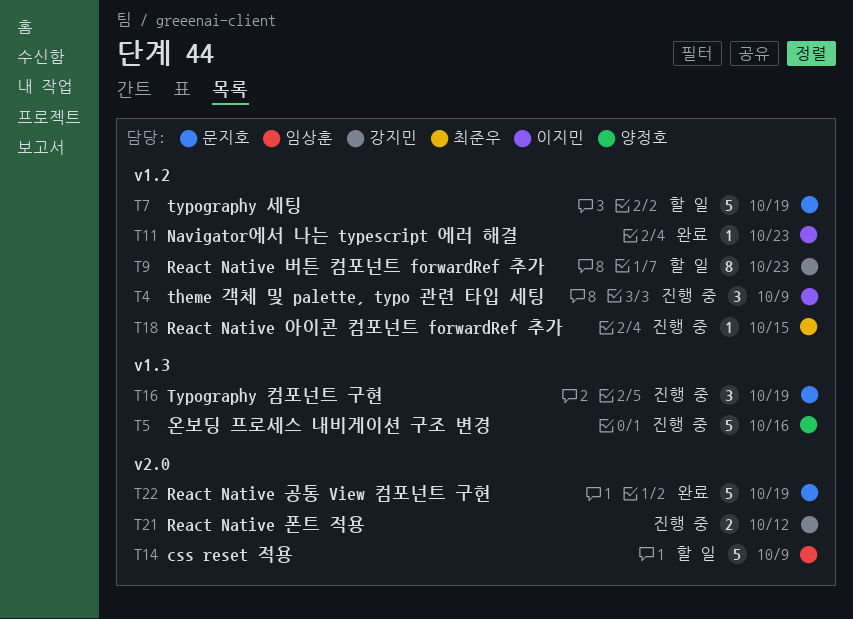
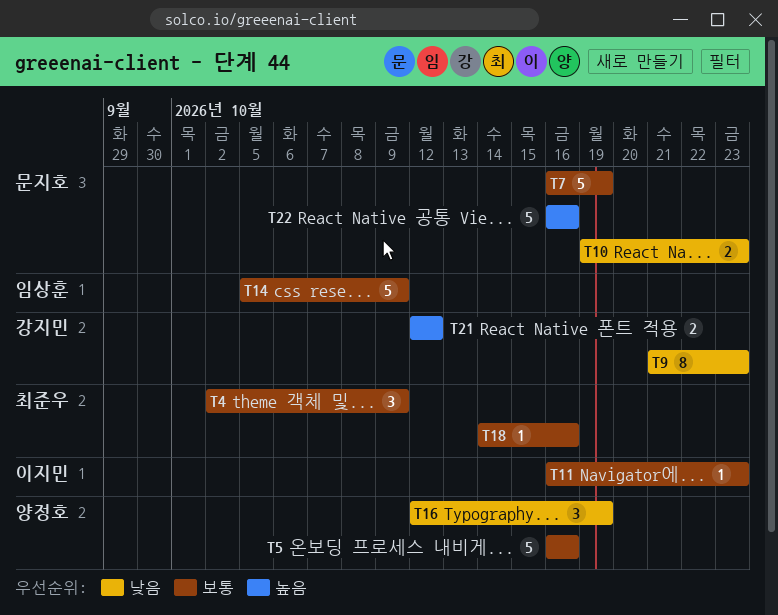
T4, owner: 이지민 -> 최준우
T10: none -> present
T16, owner: 문지호 -> 양정호
T18, due: Oct 15 -> Oct 16
T22, due: Oct 19 -> Oct 16

